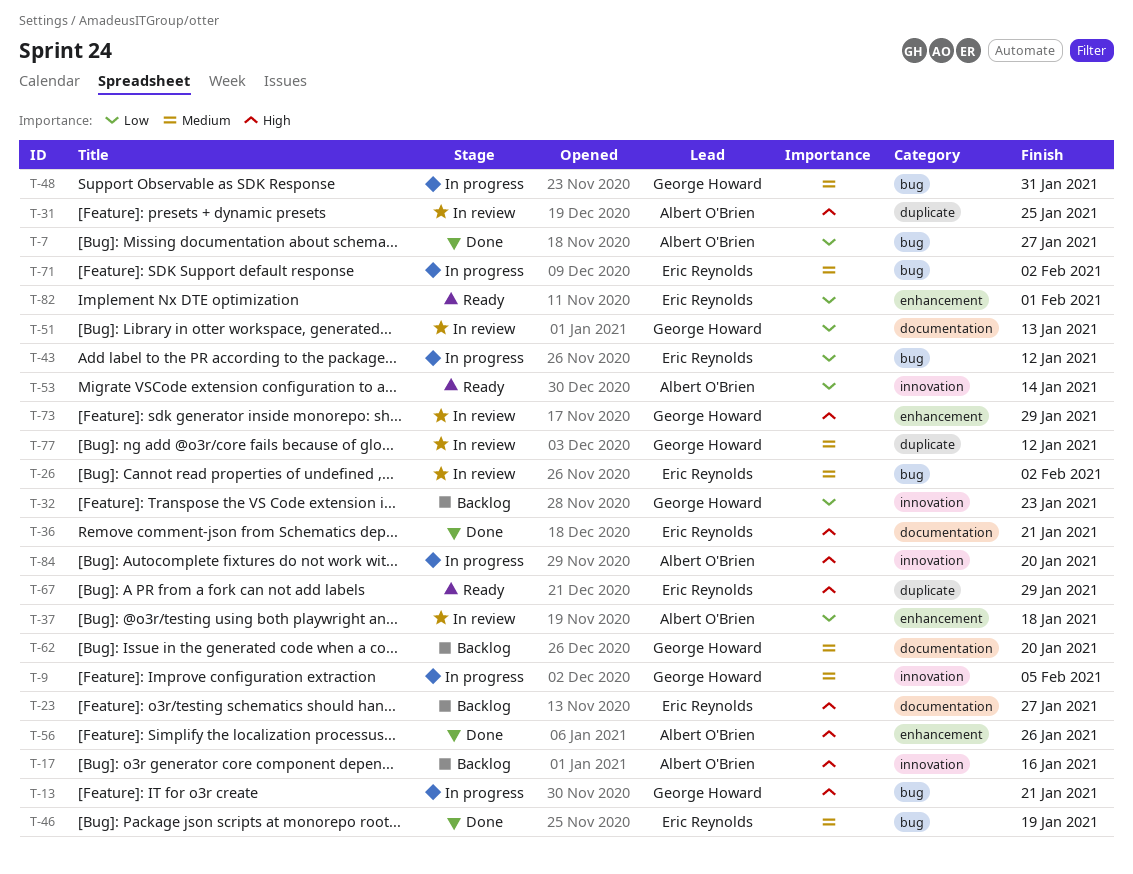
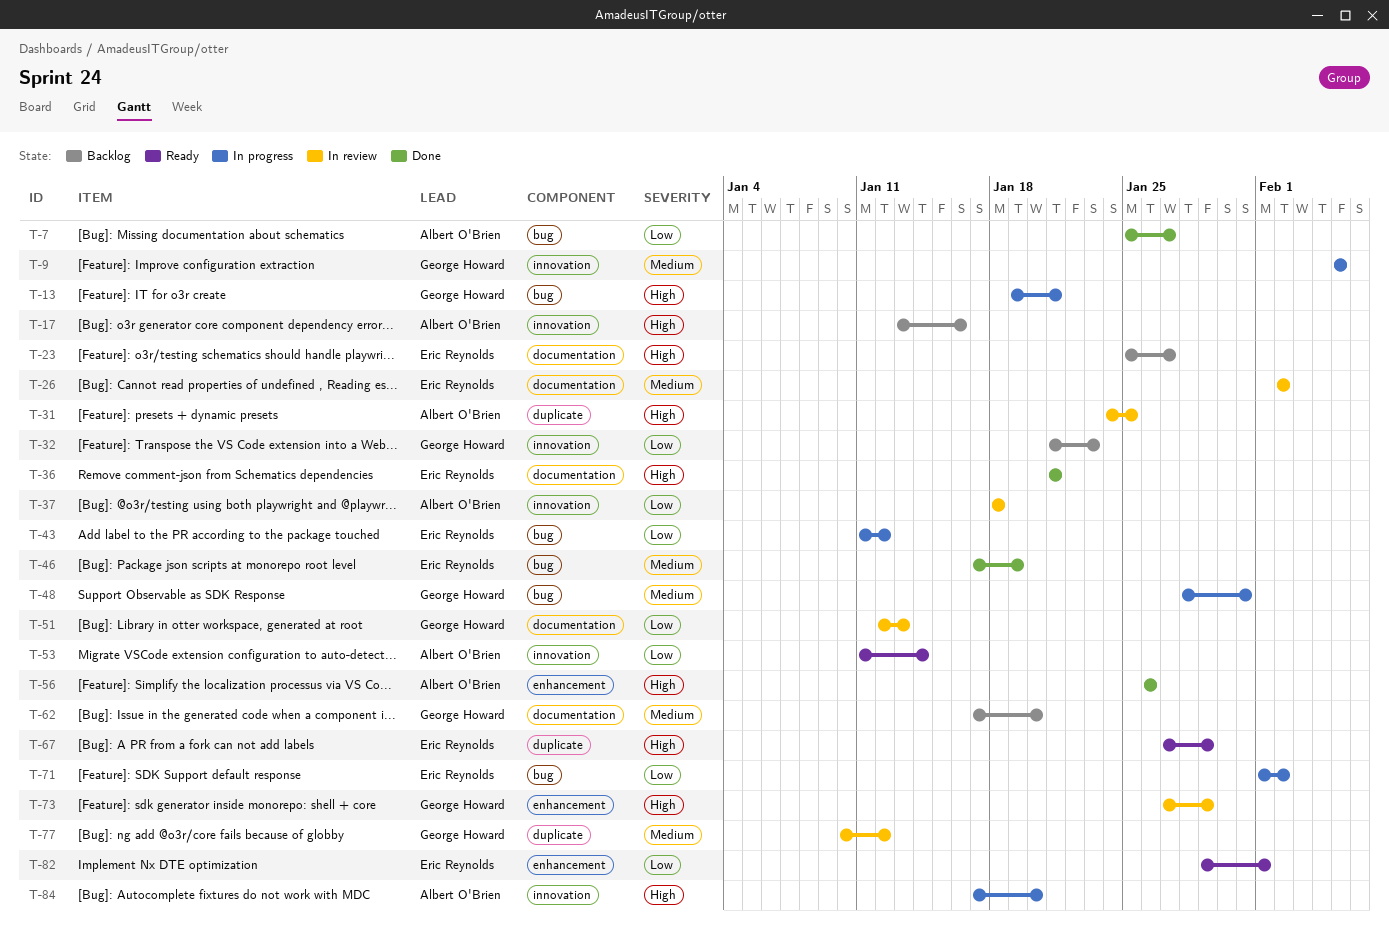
T-26, label: bug -> documentation
T-37, label: enhancement -> innovation
T-71, priority: Medium -> Low

